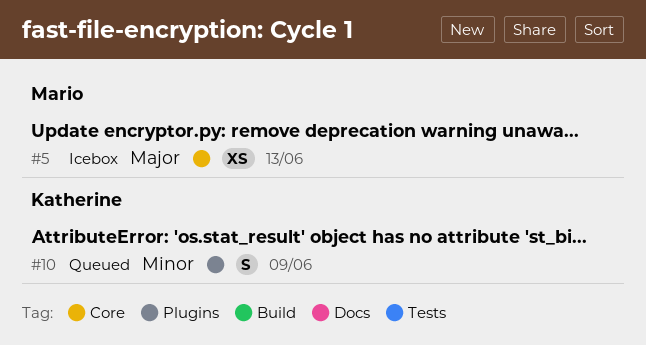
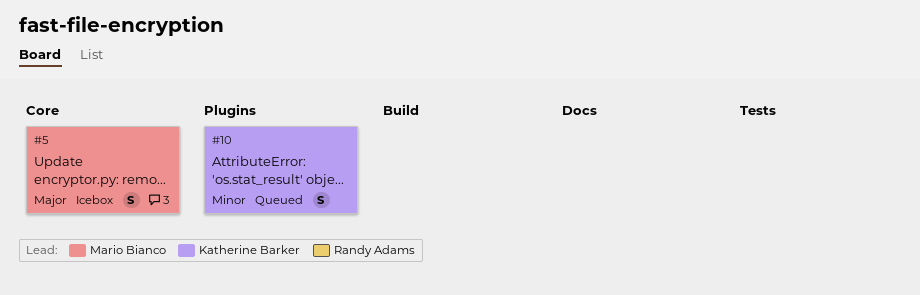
#5, estimate: XS -> S

